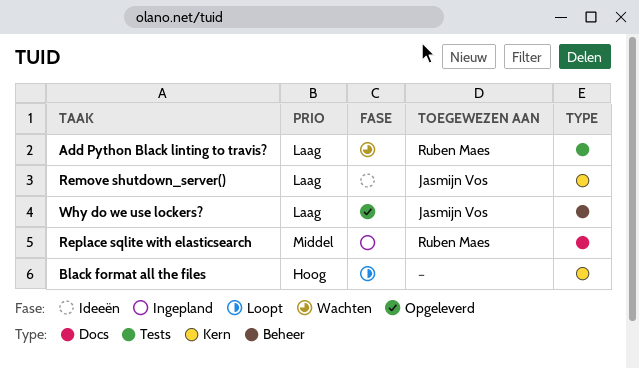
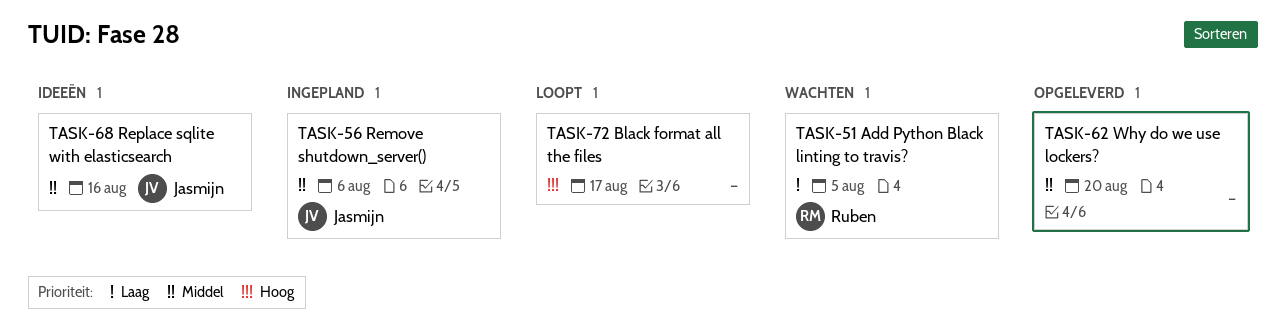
Remove shutdown_server(), status: Ideeën -> Ingepland
Remove shutdown_server(), priority: Laag -> Middel
Replace sqlite with elasticsearch, status: Ingepland -> Ideeën
Replace sqlite with elasticsearch, owner: Ruben Maes -> Jasmijn Vos
Why do we use lockers?, owner: Jasmijn Vos -> none
Why do we use lockers?, priority: Laag -> Middel

